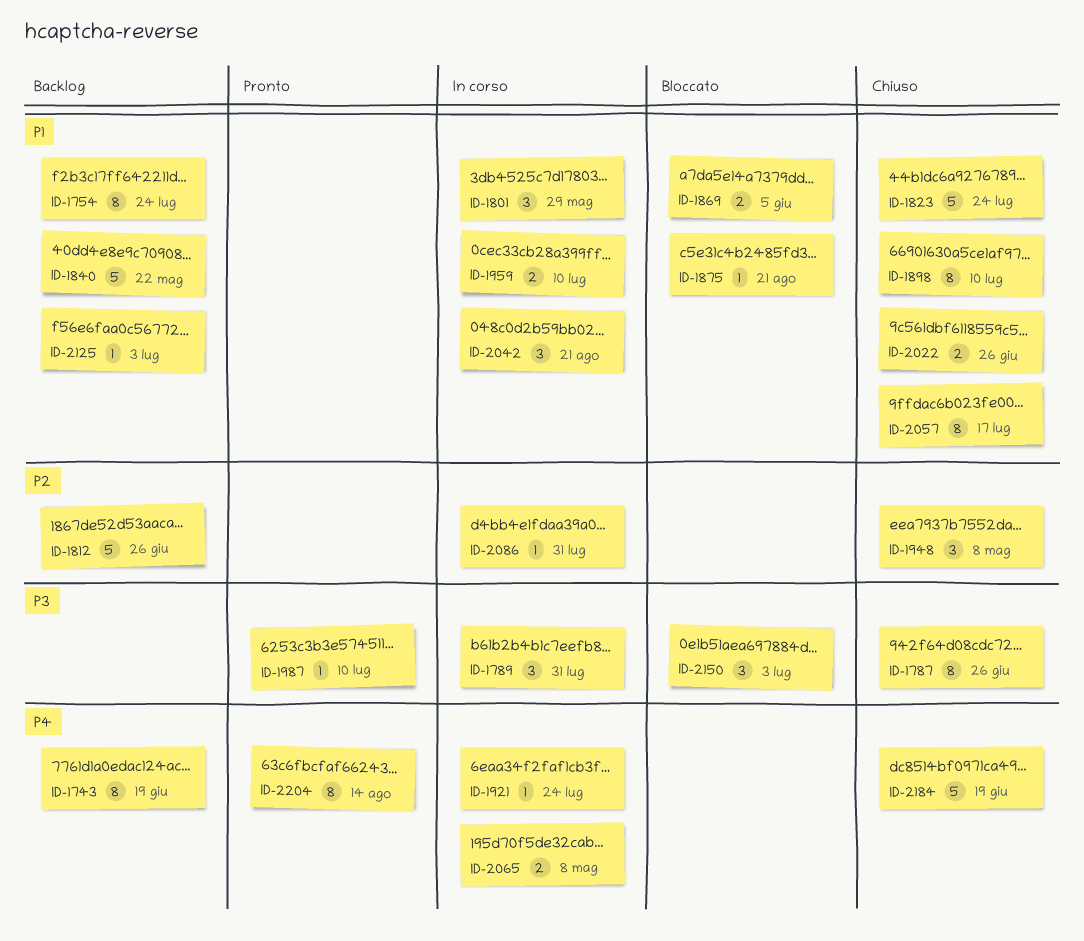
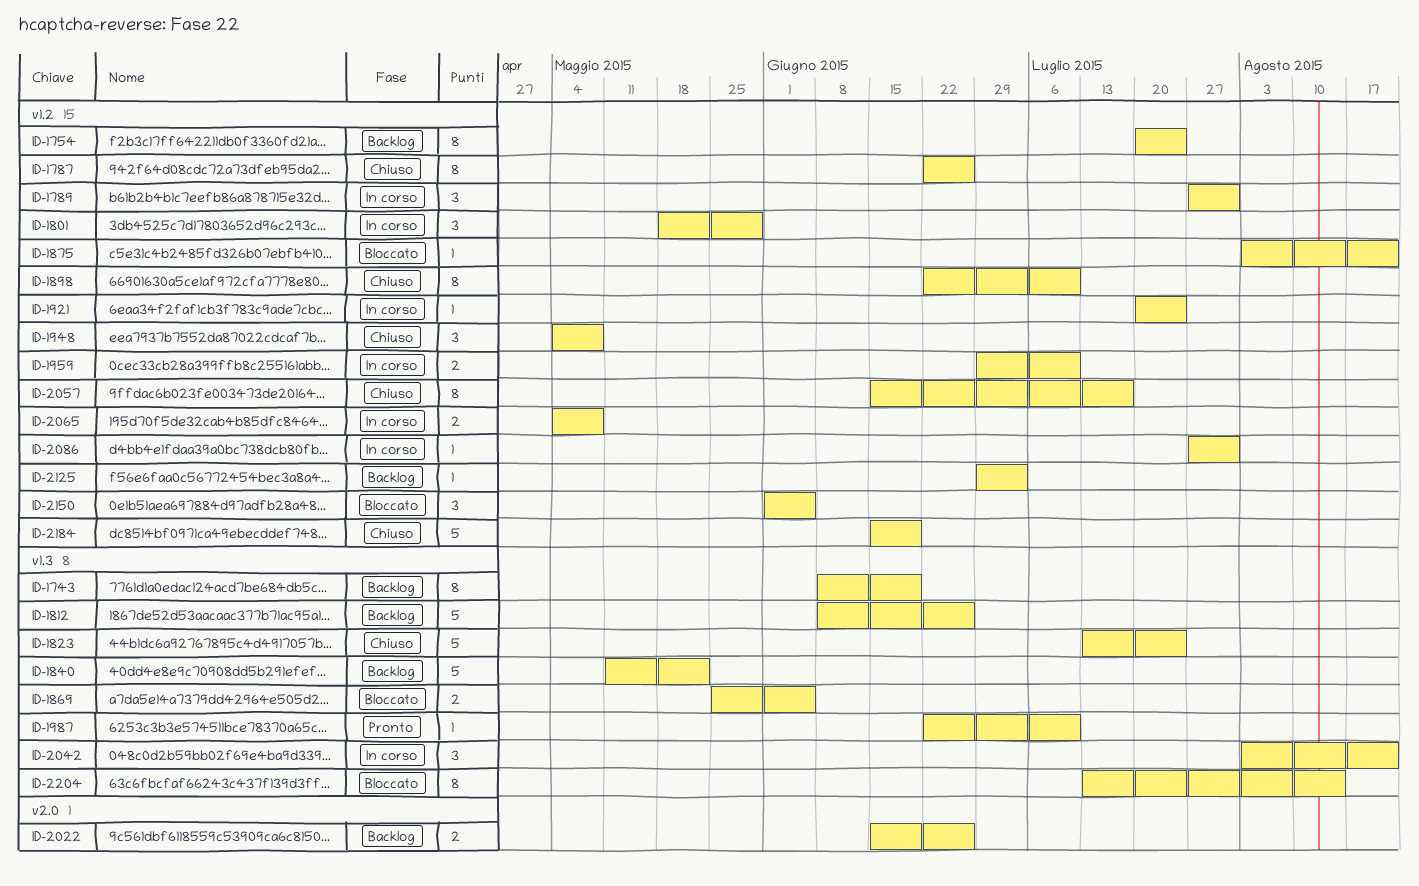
ID-2022, status: Chiuso -> Backlog
ID-2150, due: Jul 3 -> Jun 5
ID-2204, status: Pronto -> Bloccato

